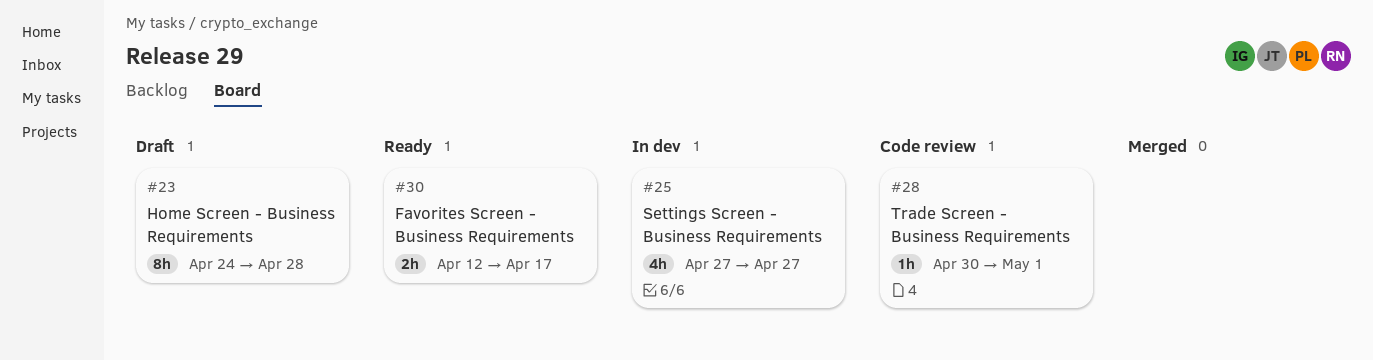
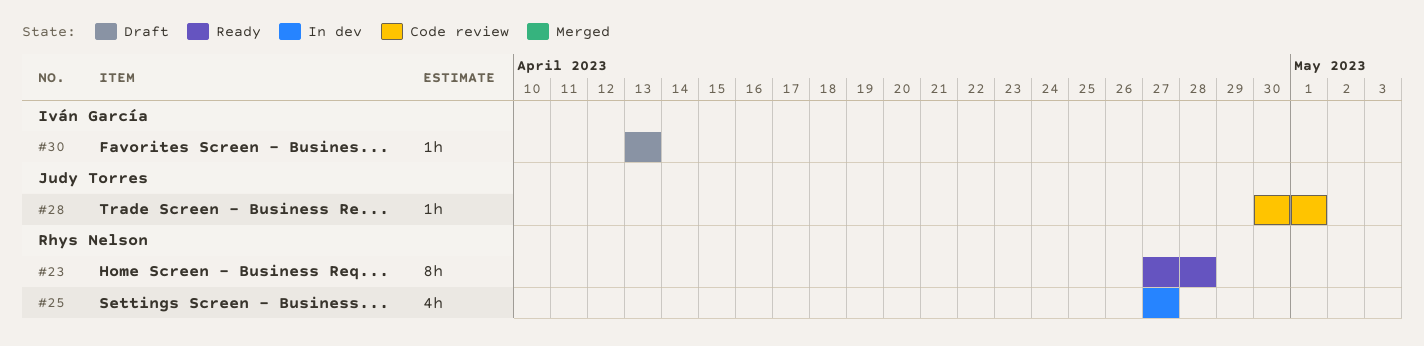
#23, status: Draft -> Ready
#23, start: Apr 24 -> Apr 27
#30, status: Ready -> Draft
#30, estimate: 2h -> 1h
#30, start: Apr 12 -> Apr 13
#30, due: Apr 17 -> Apr 13

